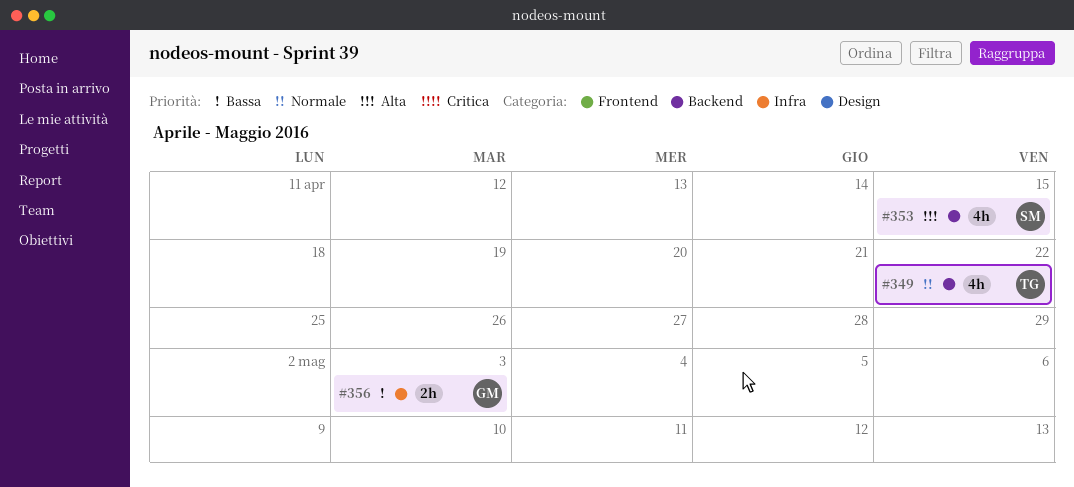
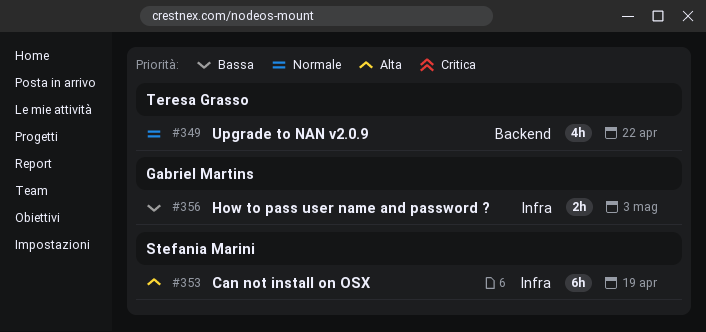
#353, label: Backend -> Infra
#353, estimate: 4h -> 6h
#353, due: Apr 15 -> Apr 19

